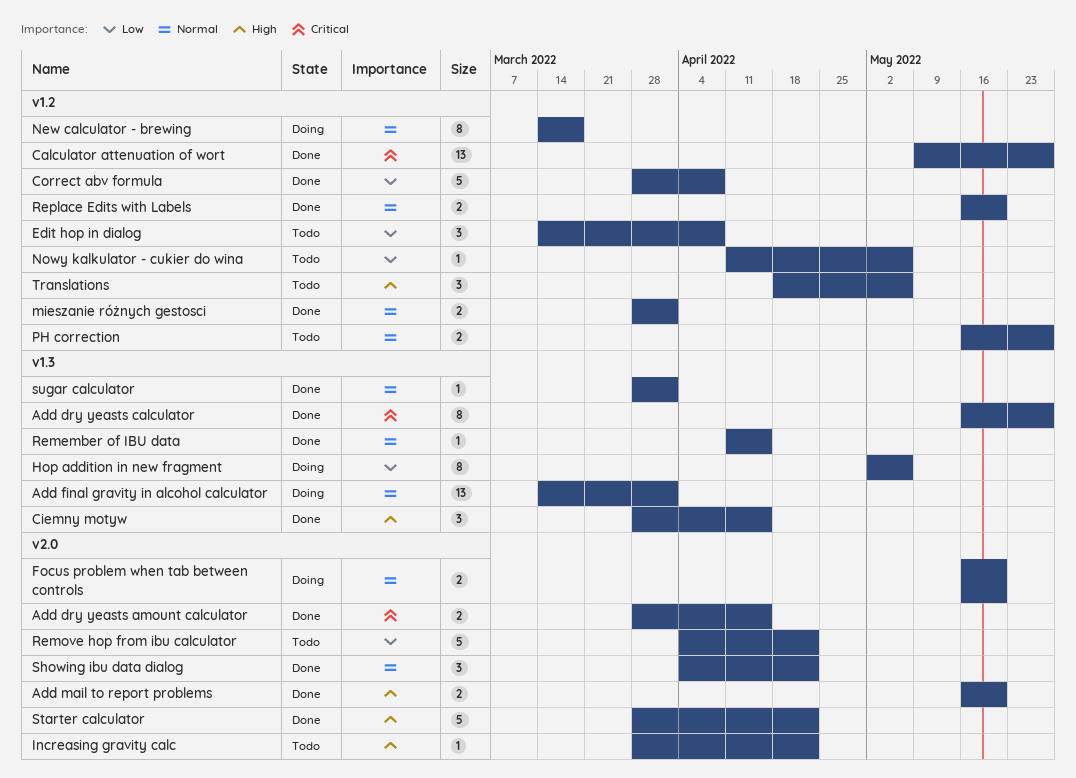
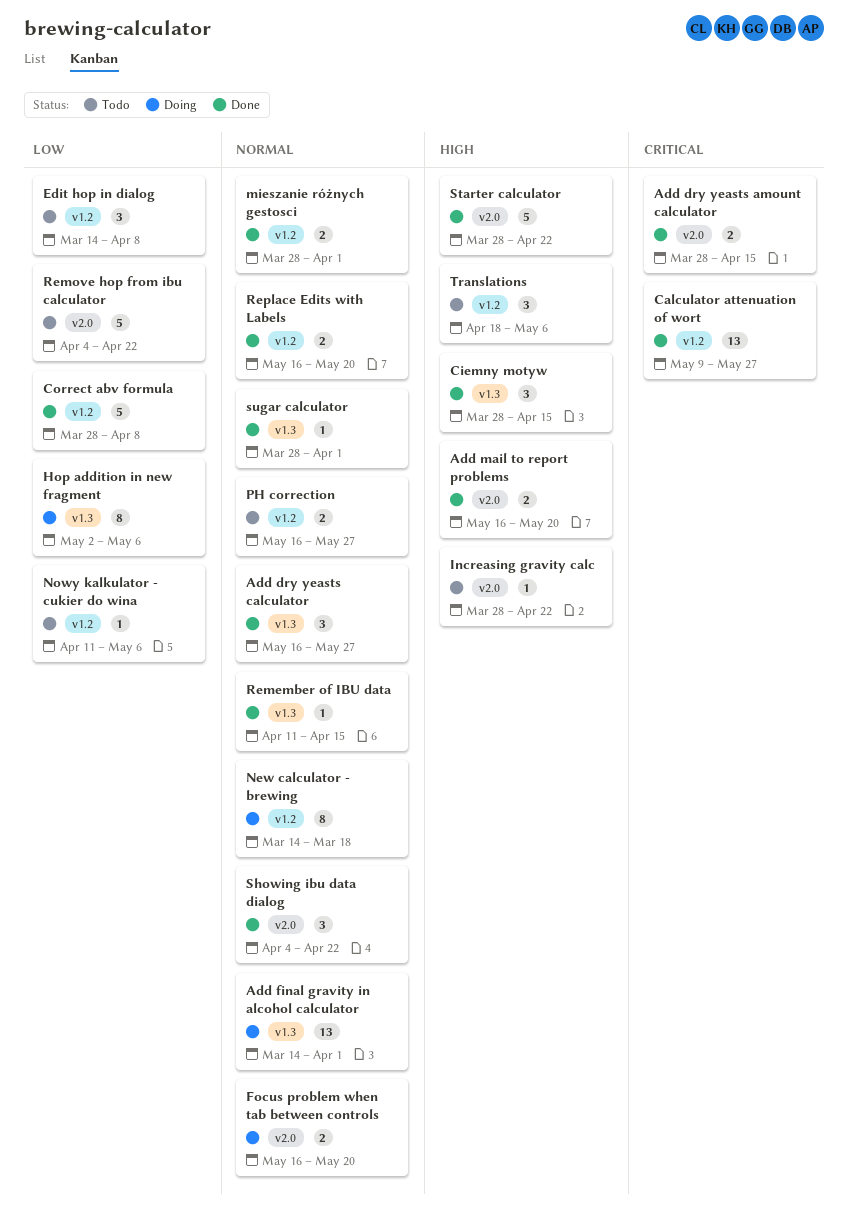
Add dry yeasts calculator, priority: Critical -> Normal
Add dry yeasts calculator, estimate: 8 -> 3

